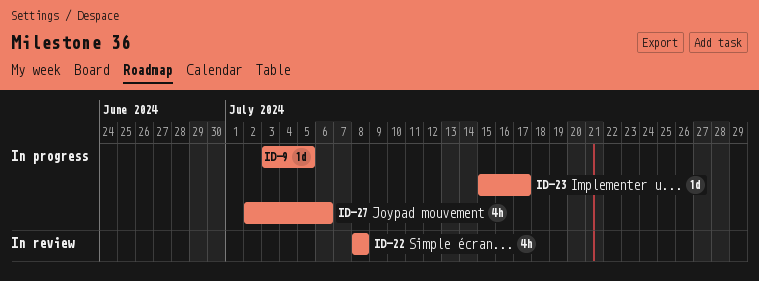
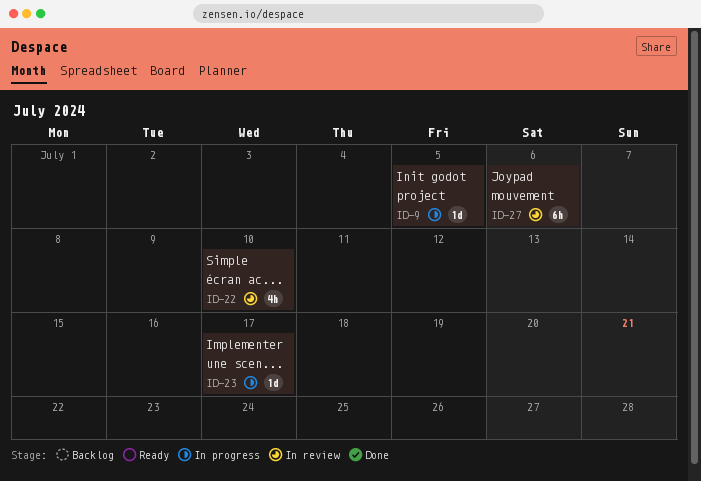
ID-22, due: Jul 8 -> Jul 10
ID-27, status: In progress -> In review
ID-27, estimate: 4h -> 6h

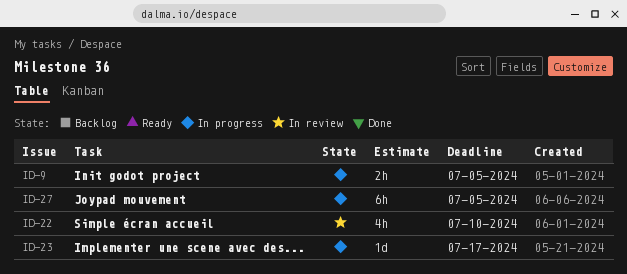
ID-9, estimate: 1d -> 2h
ID-27, status: In review -> In progress
ID-27, due: Jul 6 -> Jul 5

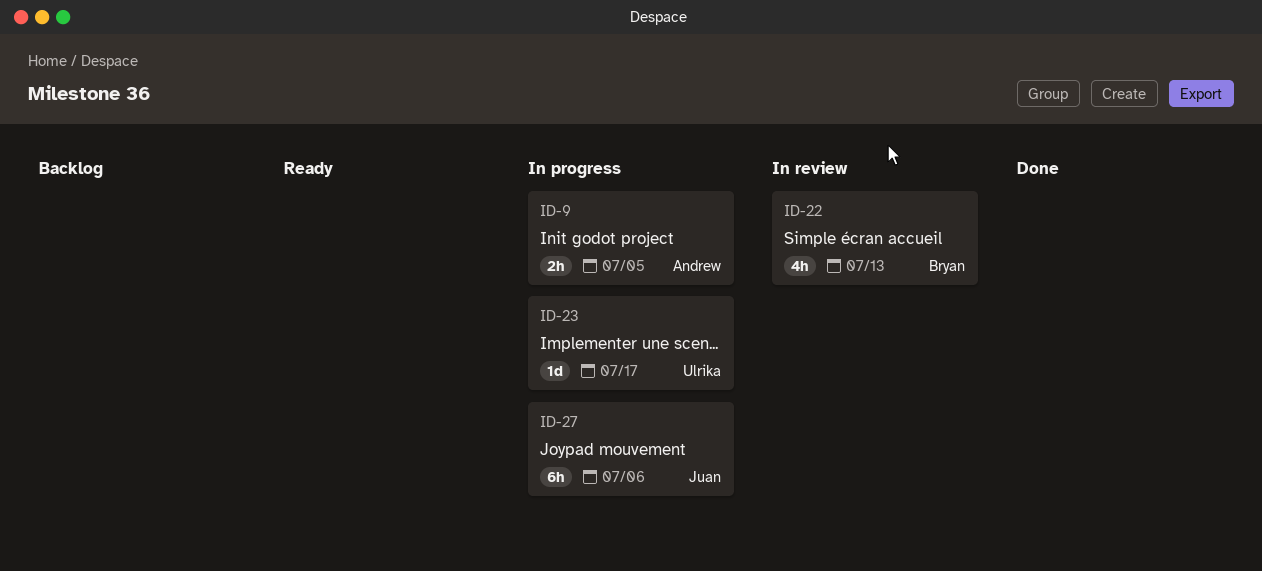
ID-22, due: Jul 10 -> Jul 13
ID-27, due: Jul 5 -> Jul 6

